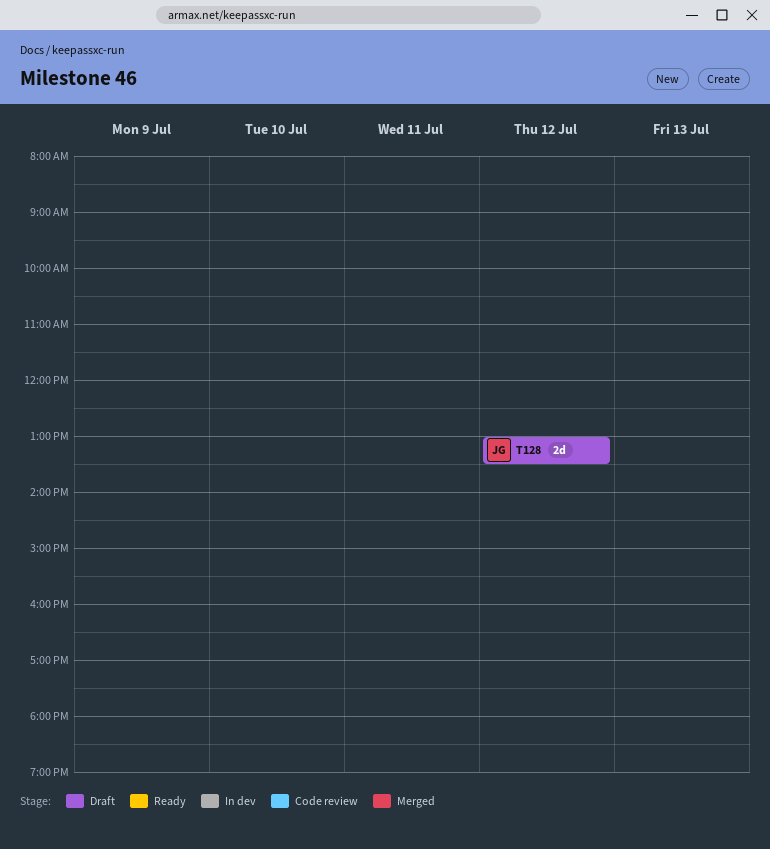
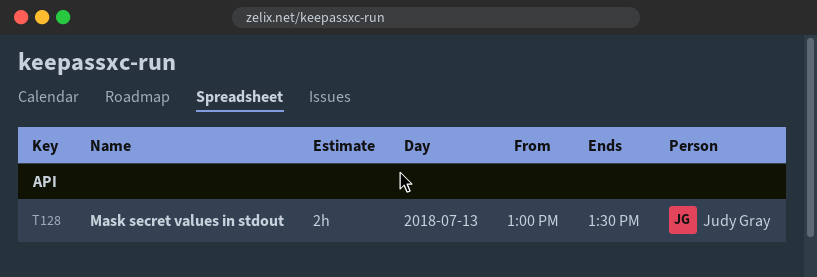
T128, estimate: 2d -> 2h
T128, day: Jul 12 -> Jul 13

